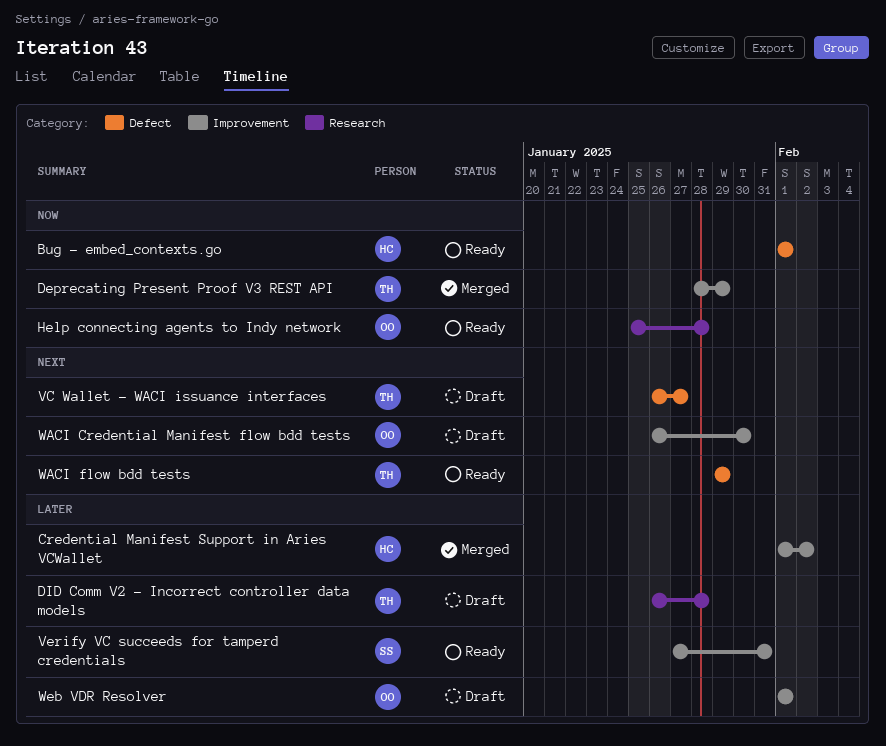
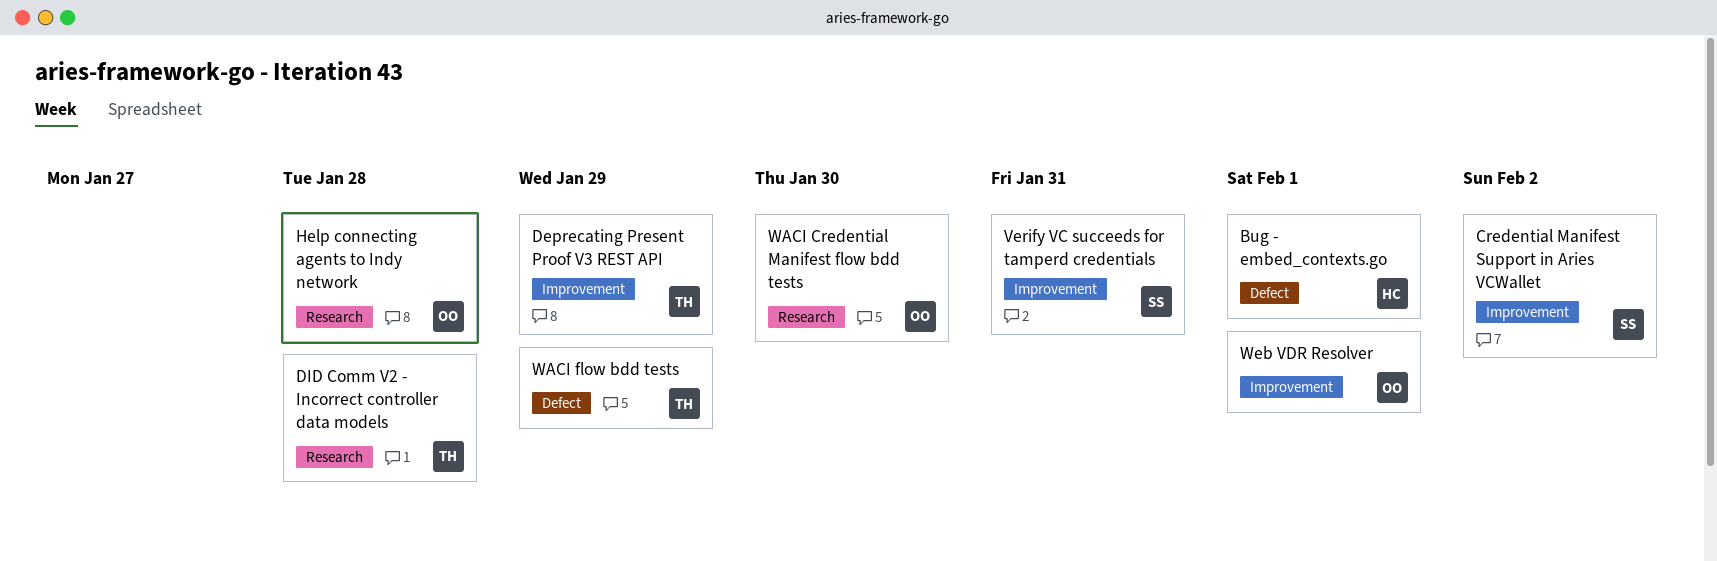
Credential Manifest Support in Aries VCWallet, owner: HC -> SS
VC Wallet - WACI issuance interfaces: present -> none
WACI Credential Manifest flow bdd tests, label: Improvement -> Research

